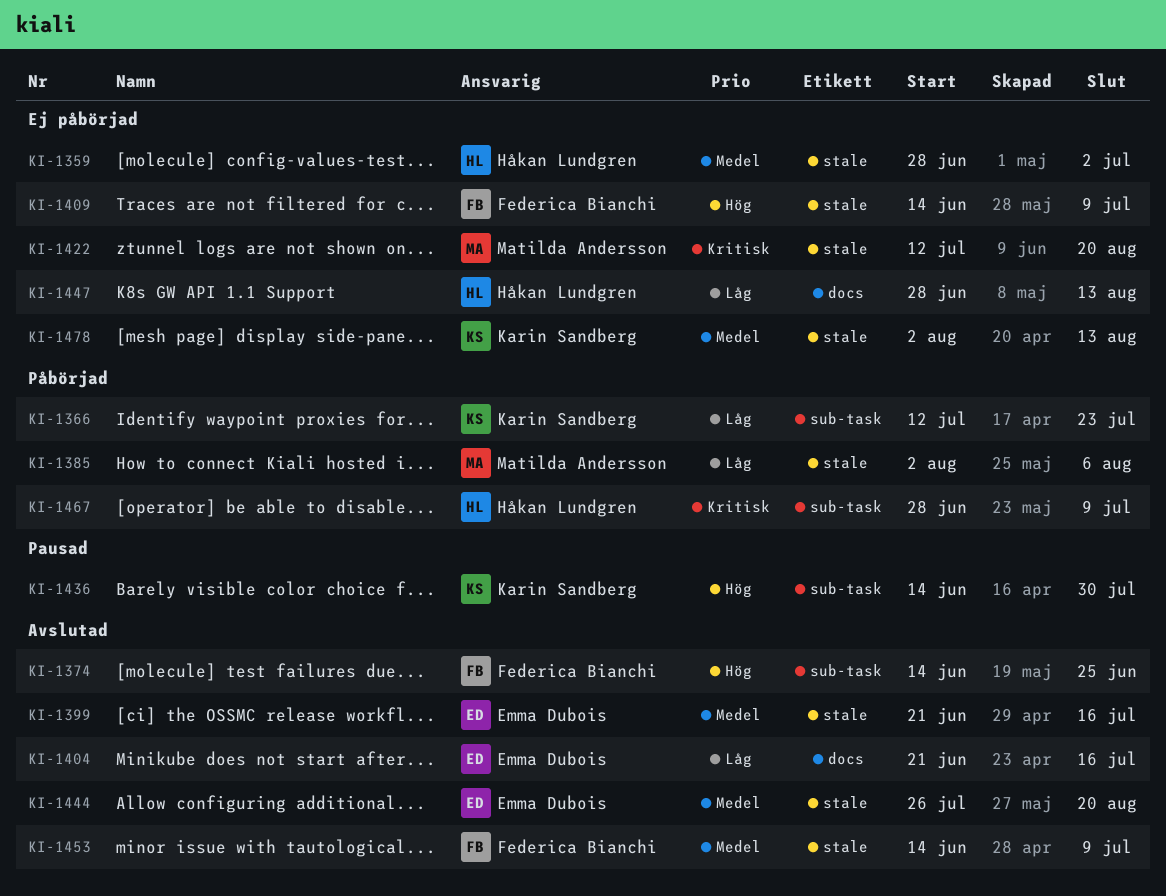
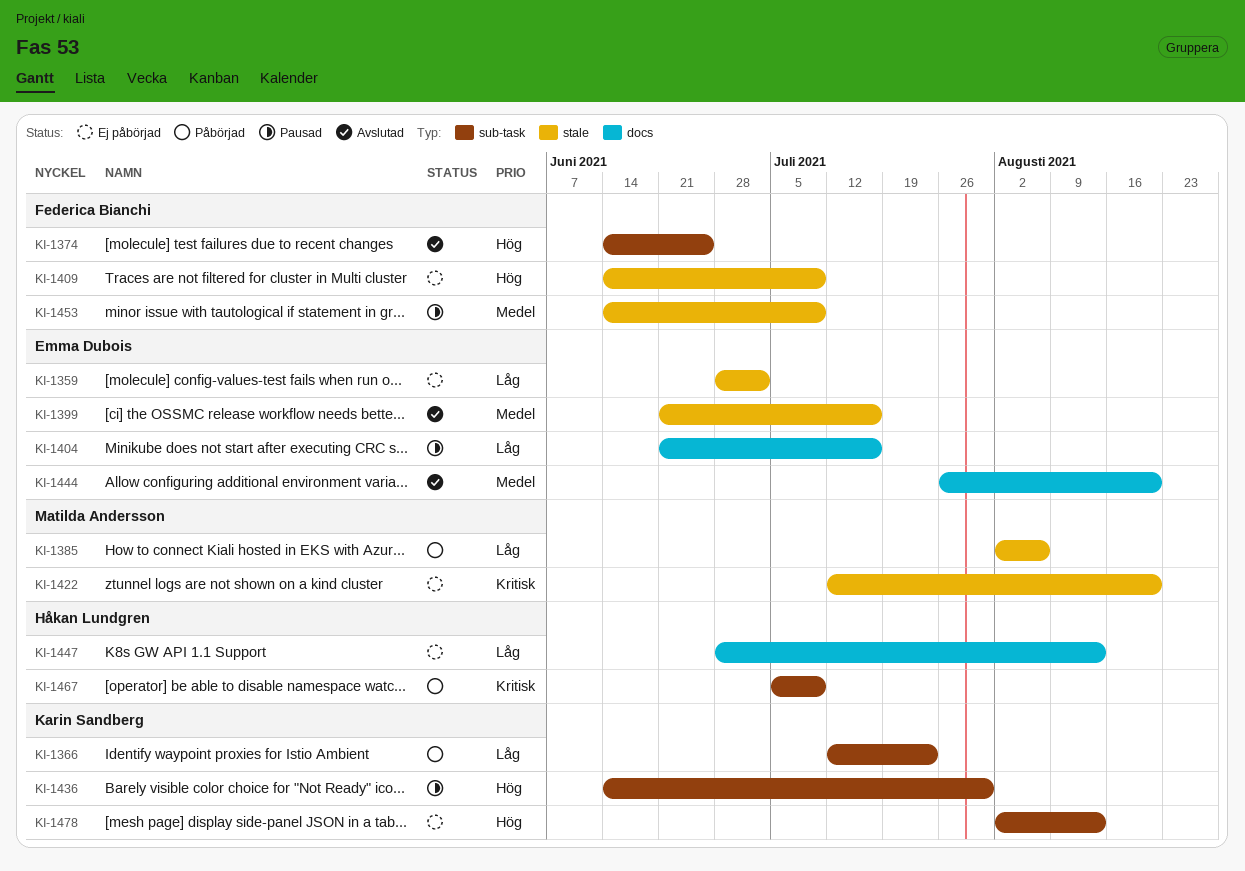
KI-1359, owner: Håkan Lundgren -> Emma Dubois
KI-1359, priority: Medel -> Låg
KI-1404, status: Avslutad -> Pausad
KI-1444, label: stale -> docs
KI-1453, status: Avslutad -> Pausad
KI-1467, start: Jun 28 -> Jul 5
KI-1478, priority: Medel -> Hög
KI-1478, label: stale -> sub-task

